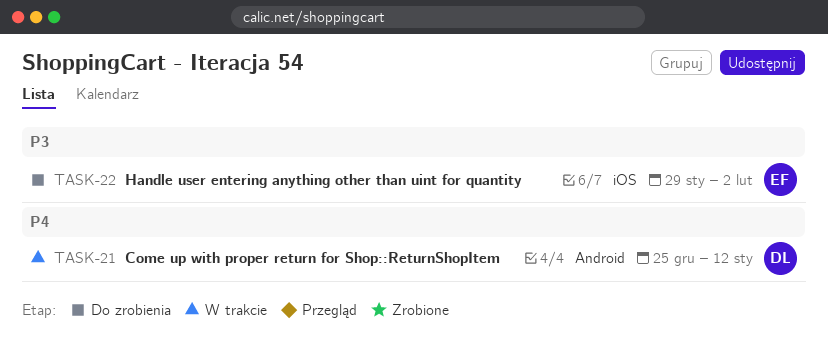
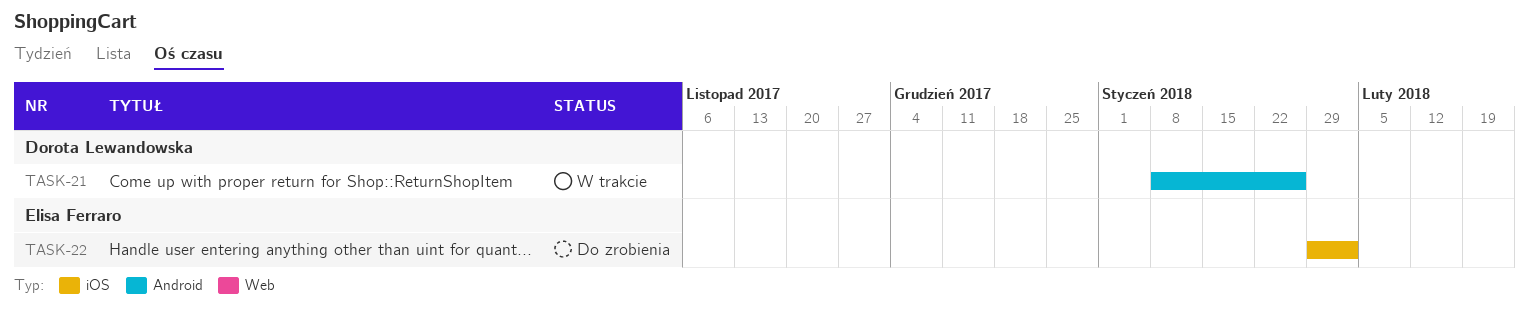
TASK-21, start: Dec 25 -> Jan 8
TASK-21, due: Jan 12 -> Jan 26

